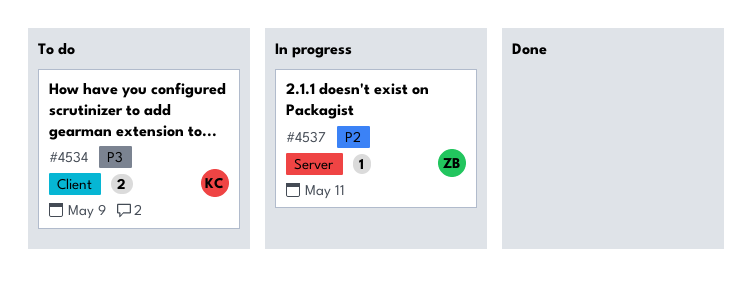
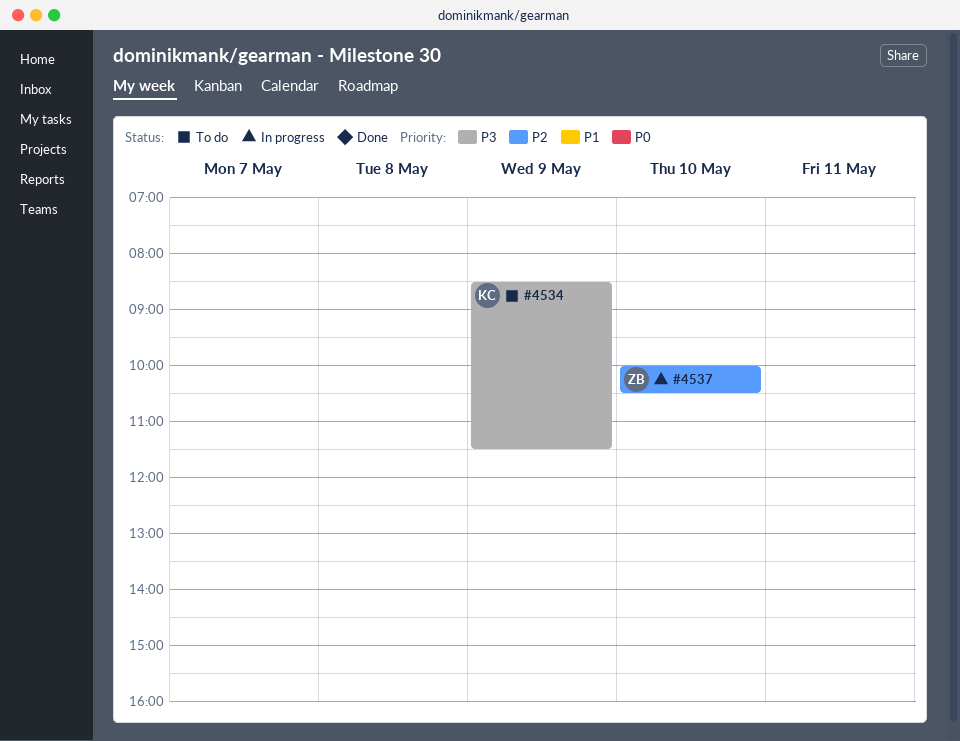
#4537, day: May 11 -> May 10

